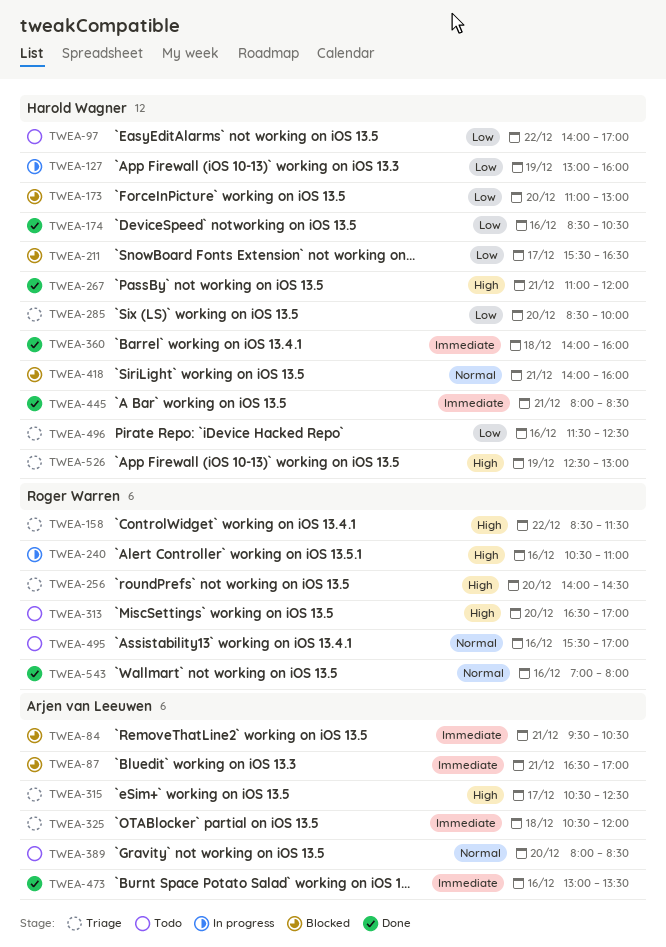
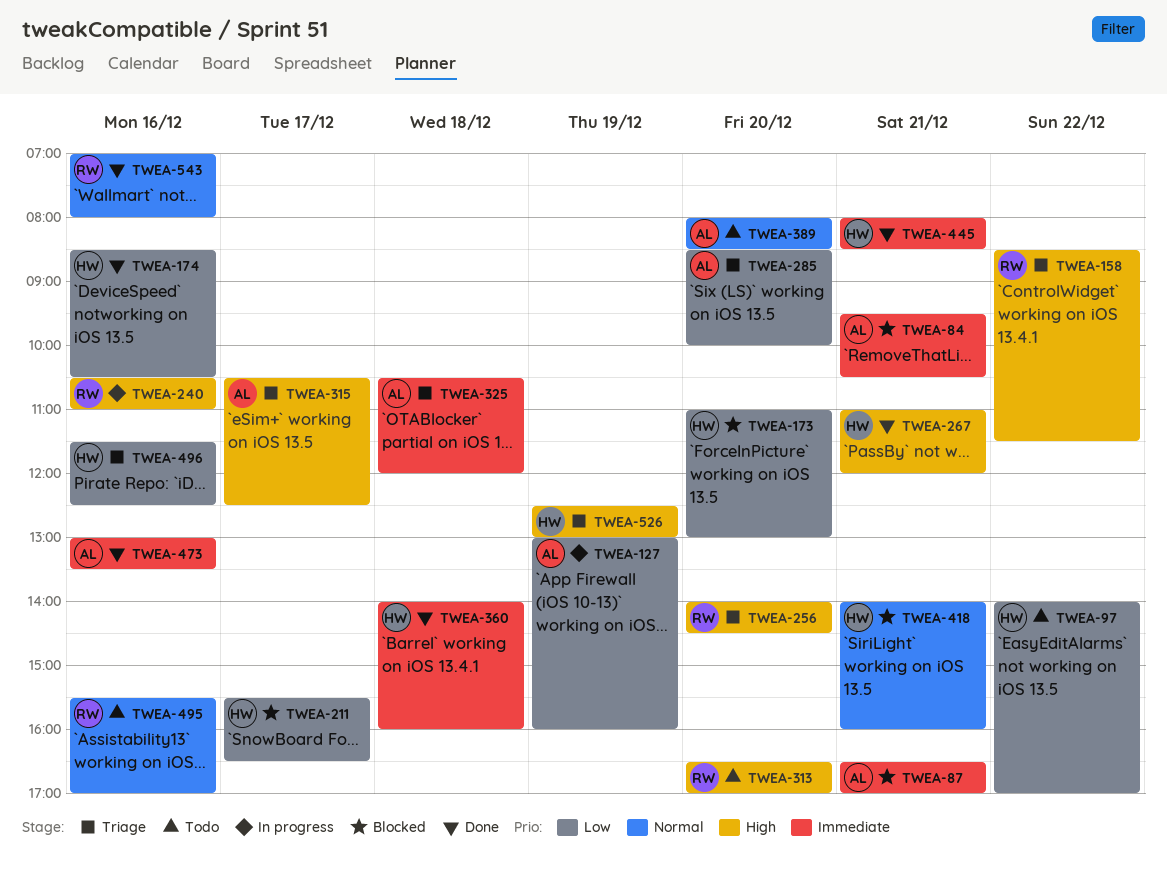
TWEA-127, owner: Harold Wagner -> Arjen van Leeuwen
TWEA-285, owner: Harold Wagner -> Arjen van Leeuwen

